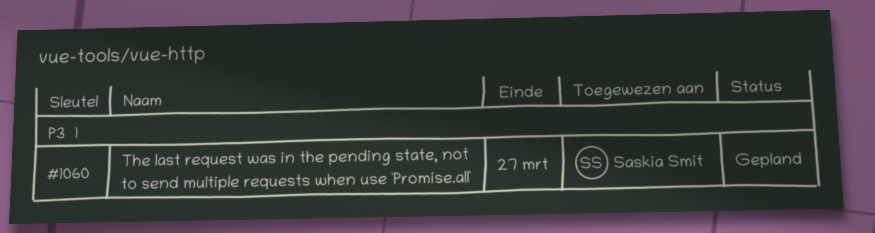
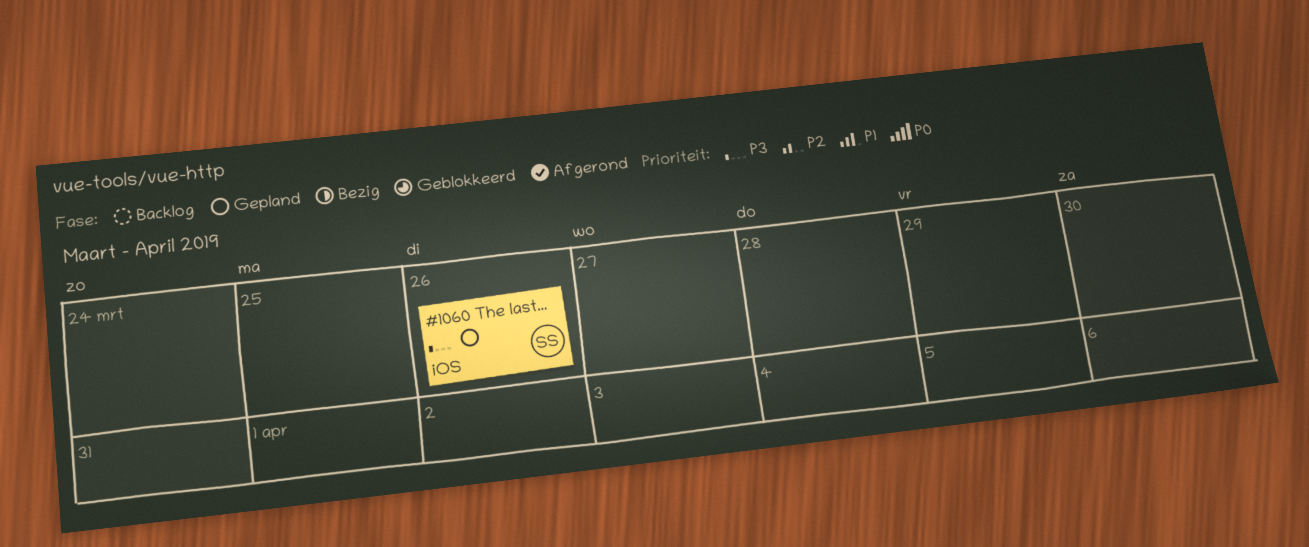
#1060, due: Mar 27 -> Mar 26

